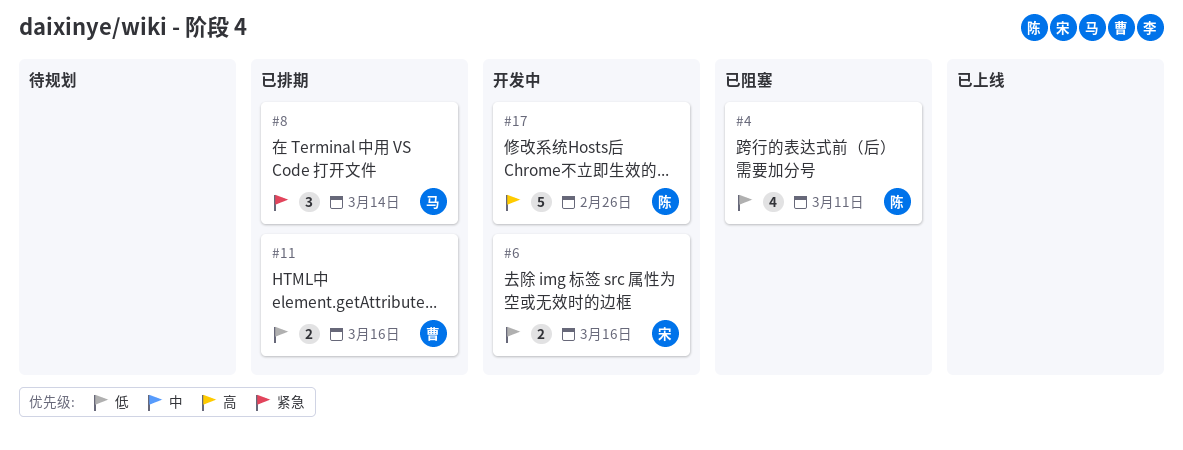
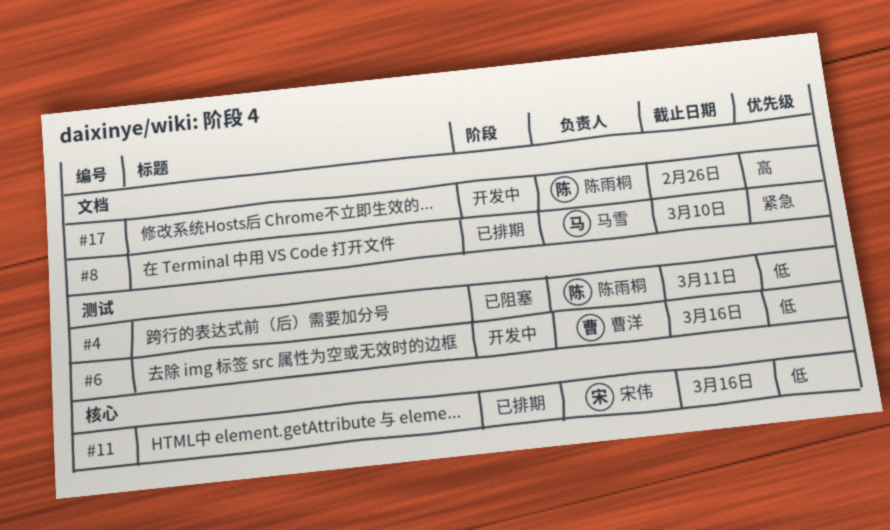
#6, owner: 宋伟 -> 曹洋
#8, due: Mar 14 -> Mar 10
#11, owner: 曹洋 -> 宋伟

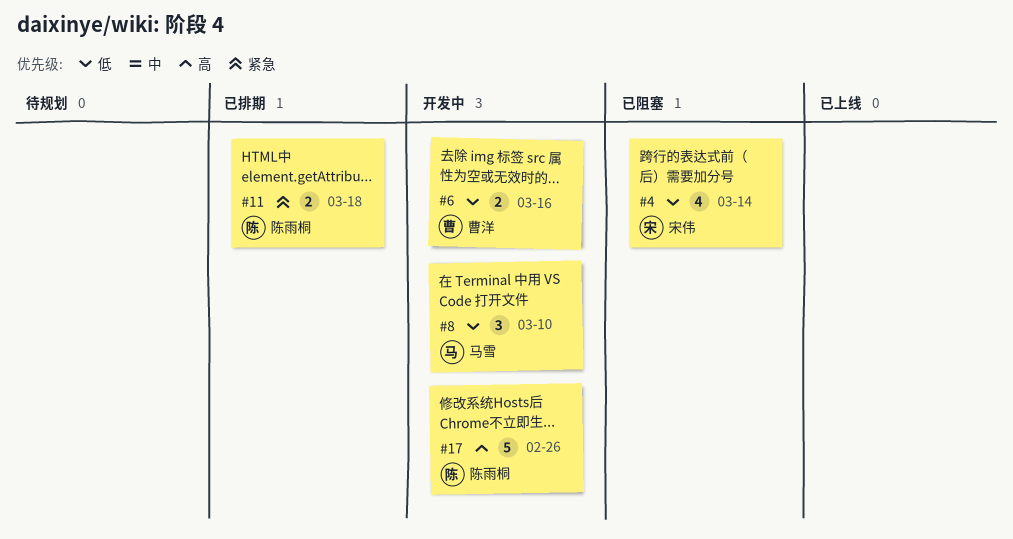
#4, owner: 陈雨桐 -> 宋伟
#4, due: Mar 11 -> Mar 14
#8, status: 已排期 -> 开发中
#8, priority: 紧急 -> 低
#11, owner: 宋伟 -> 陈雨桐
#11, priority: 低 -> 紧急
#11, due: Mar 16 -> Mar 18

